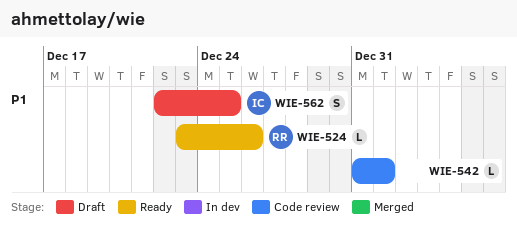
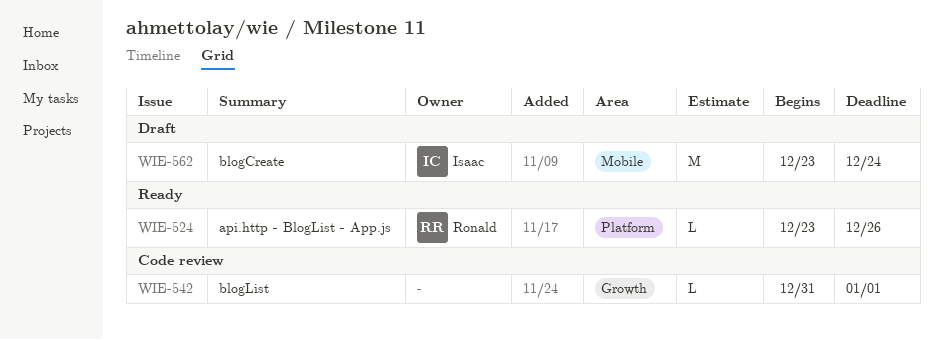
WIE-562, estimate: S -> M
WIE-562, start: Dec 22 -> Dec 23
WIE-562, due: Dec 25 -> Dec 24

